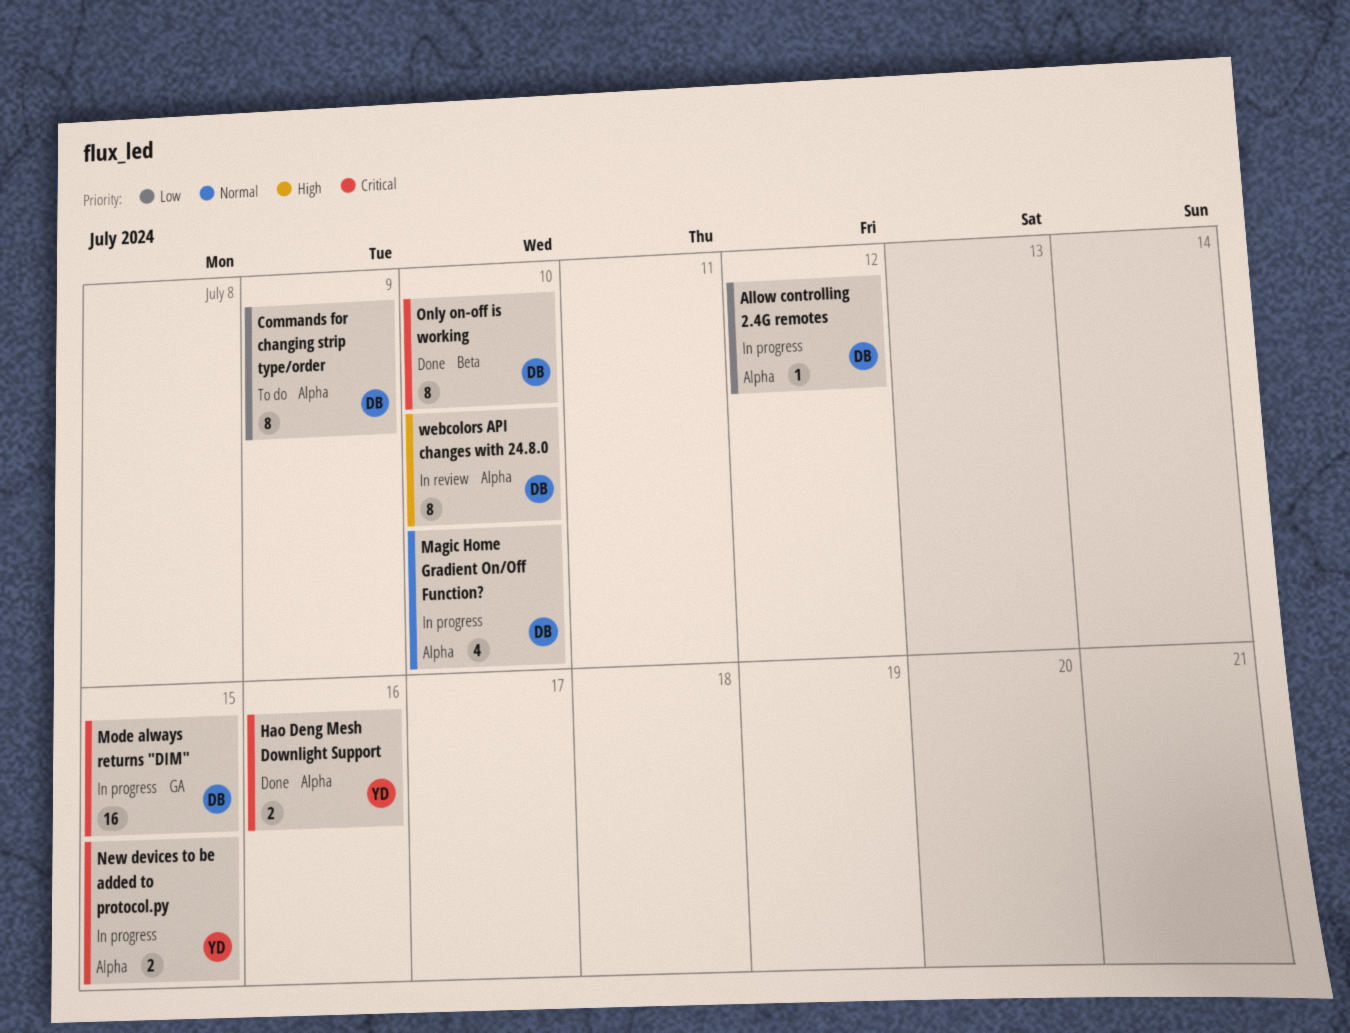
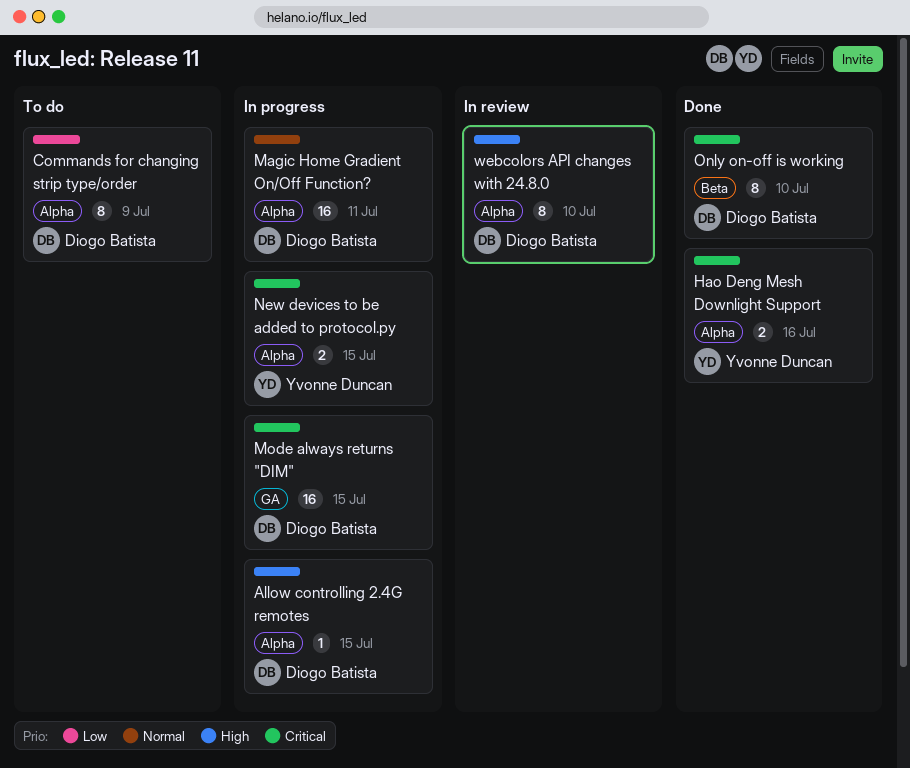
Allow controlling 2.4G remotes, priority: Low -> High
Allow controlling 2.4G remotes, due: Jul 12 -> Jul 15
Magic Home Gradient On/Off Function?, estimate: 4 -> 16
Magic Home Gradient On/Off Function?, due: Jul 10 -> Jul 11

